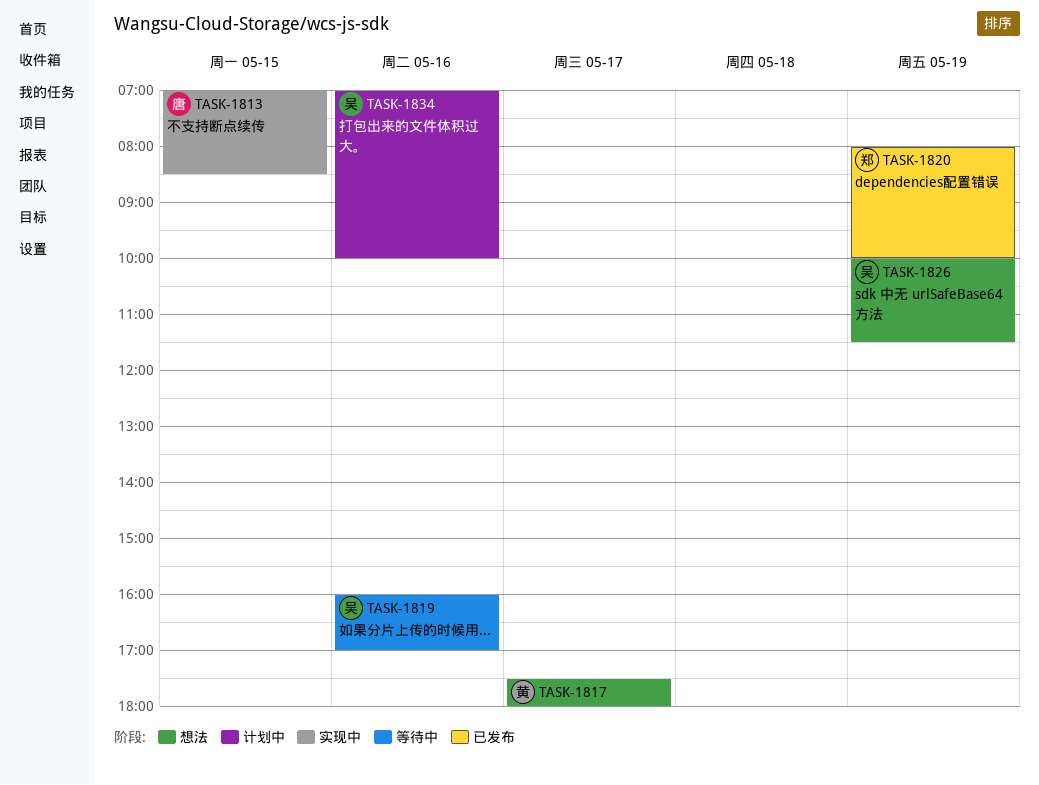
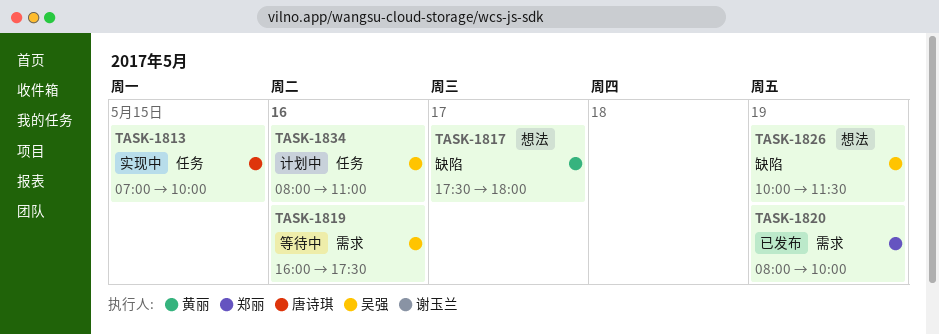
TASK-1813, ends: 08:30 -> 10:00
TASK-1819, ends: 17:00 -> 17:30
TASK-1834, begins: 07:00 -> 08:00
TASK-1834, ends: 10:00 -> 11:00

